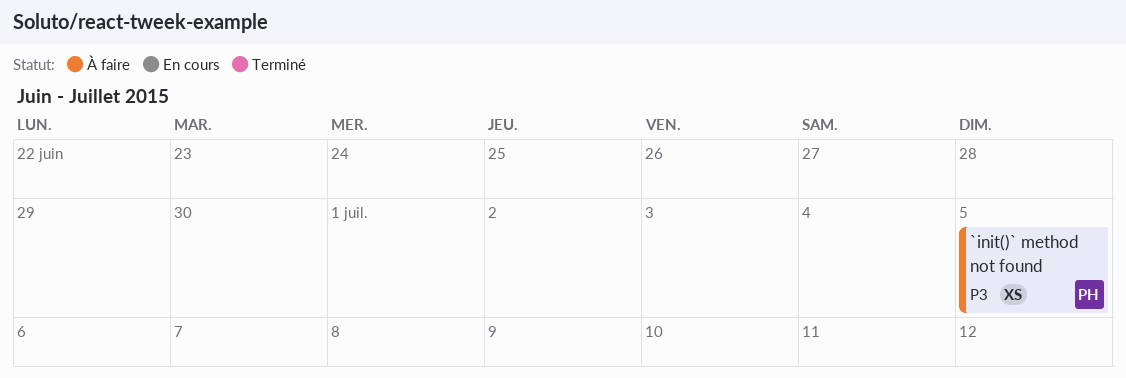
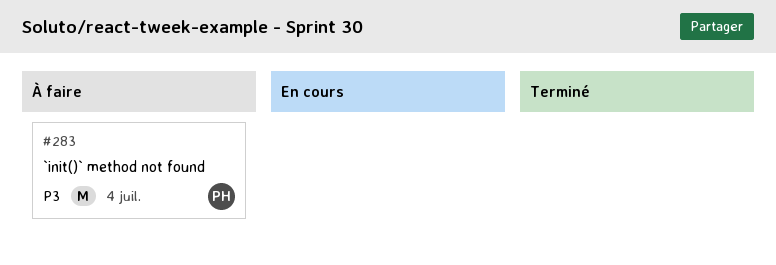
`init()` method not found, estimate: XS -> M
`init()` method not found, due: Jul 5 -> Jul 4

